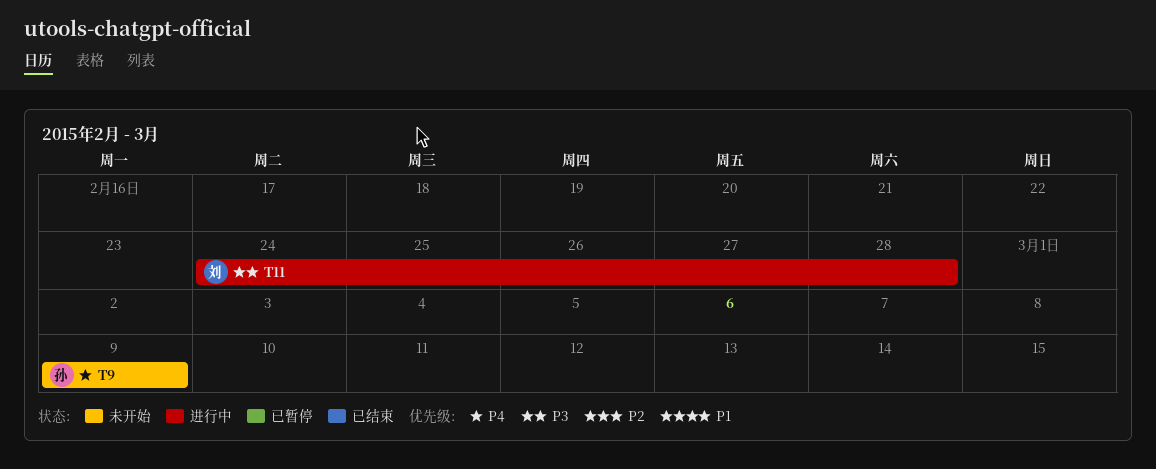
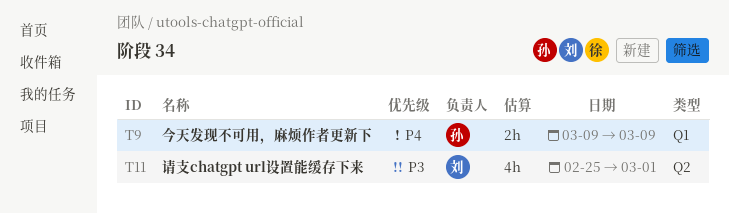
T11, start: Feb 24 -> Feb 25
T11, due: Feb 28 -> Mar 1

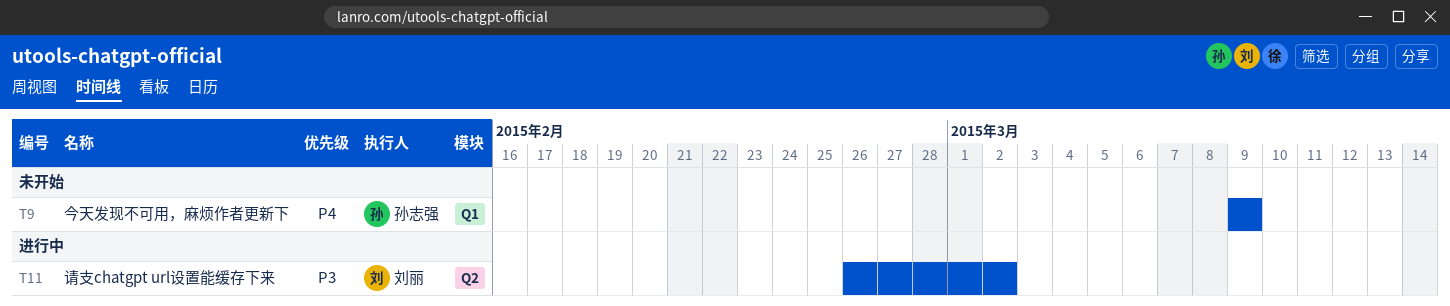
T11, start: Feb 25 -> Feb 26
T11, due: Mar 1 -> Mar 2

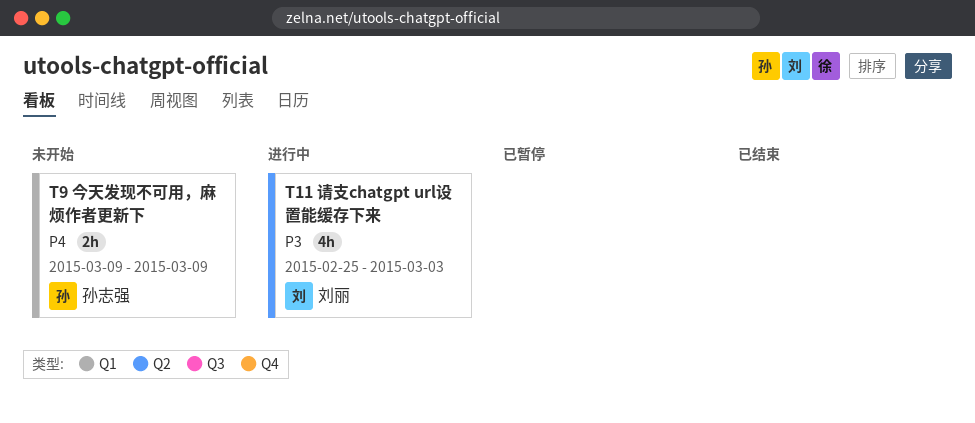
T11, start: Feb 26 -> Feb 25
T11, due: Mar 2 -> Mar 3

